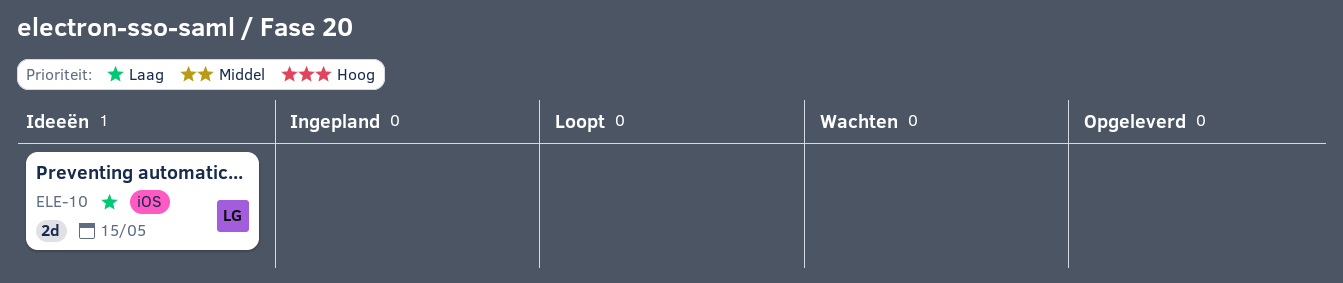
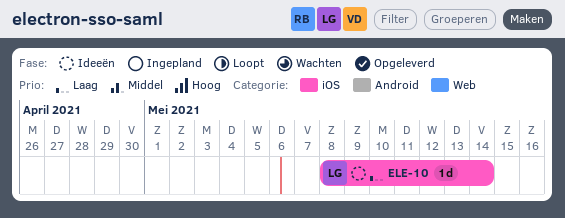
ELE-10, estimate: 2d -> 1d
ELE-10, due: May 15 -> May 14

